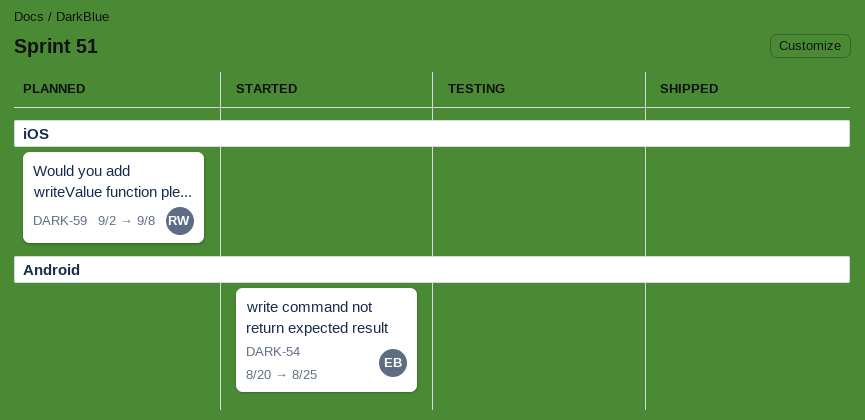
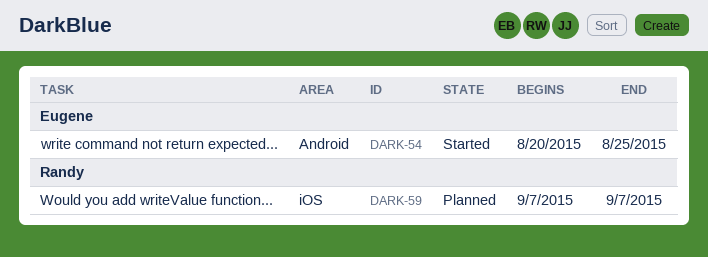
DARK-59, start: Sep 2 -> Sep 7
DARK-59, due: Sep 8 -> Sep 7

